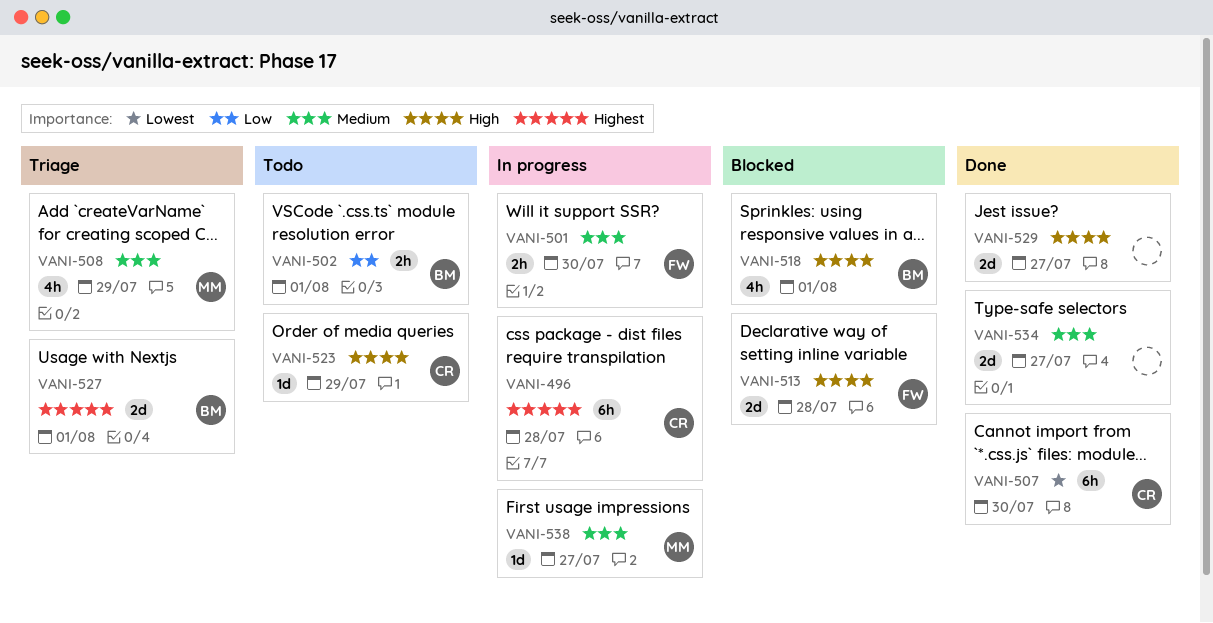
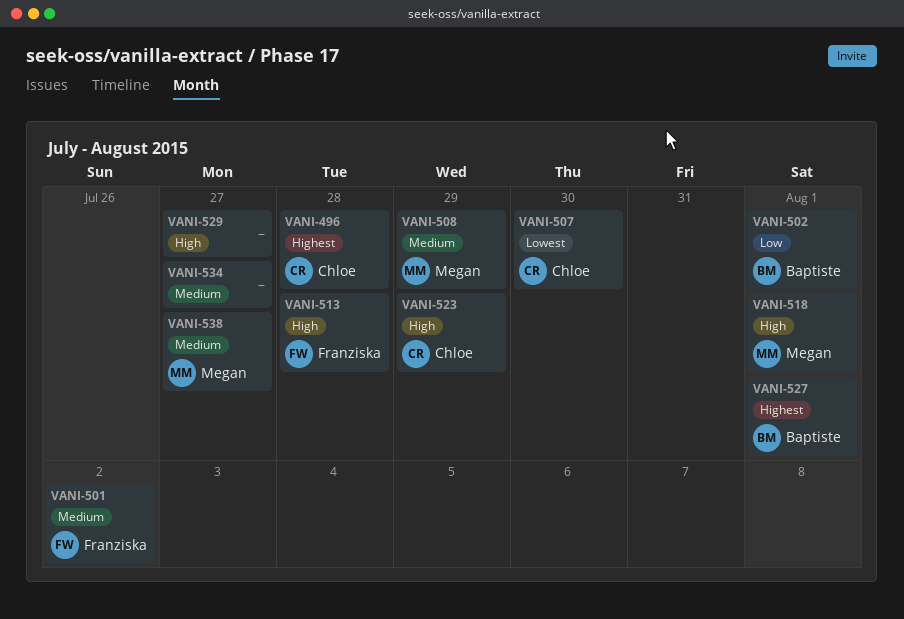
VANI-501, due: Jul 30 -> Aug 2
VANI-518, owner: Baptiste -> Megan

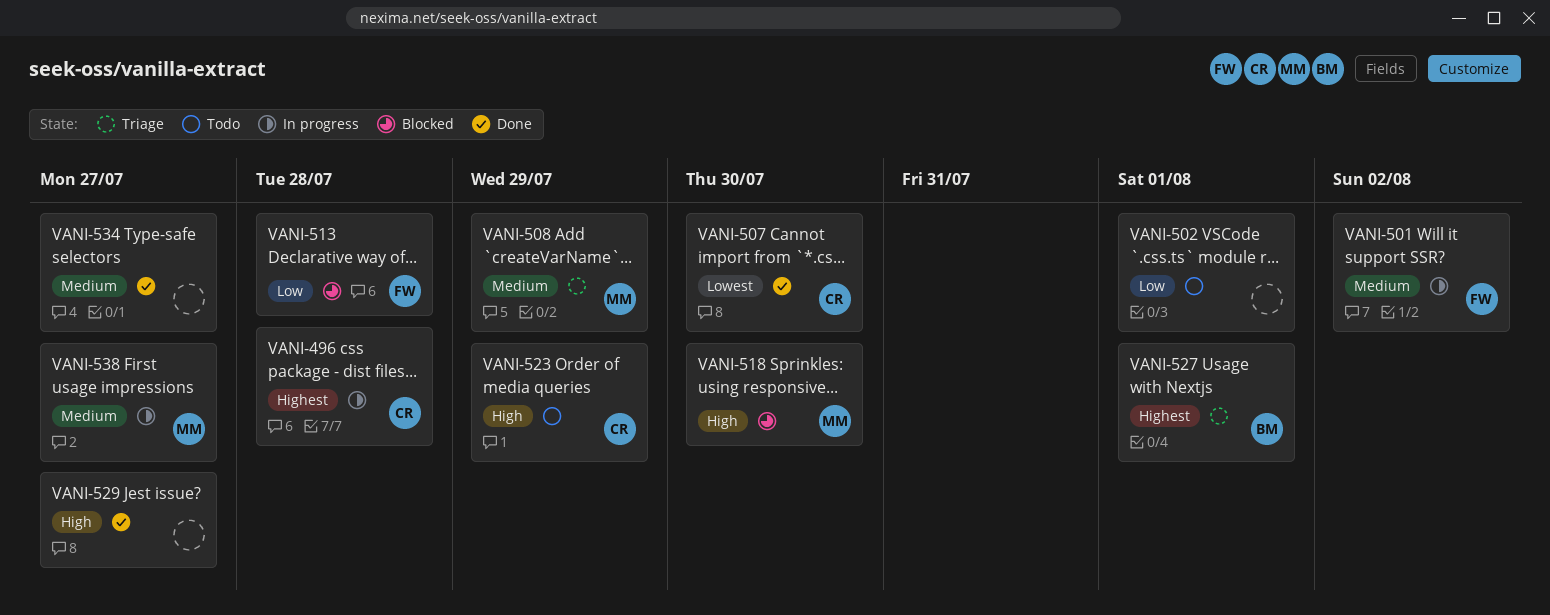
VANI-502, owner: Baptiste -> none
VANI-513, priority: High -> Low
VANI-518, due: Aug 1 -> Jul 30

